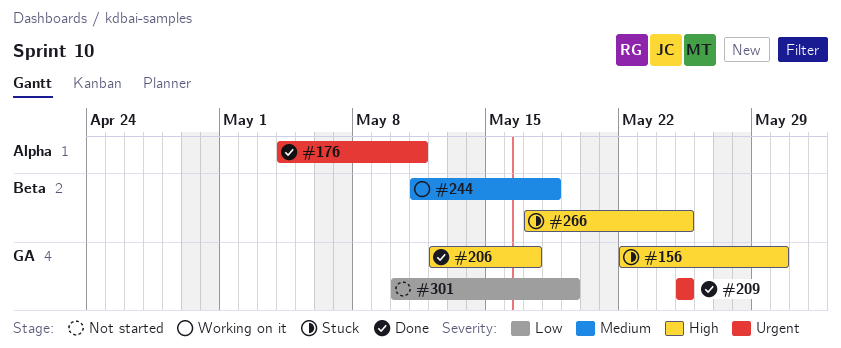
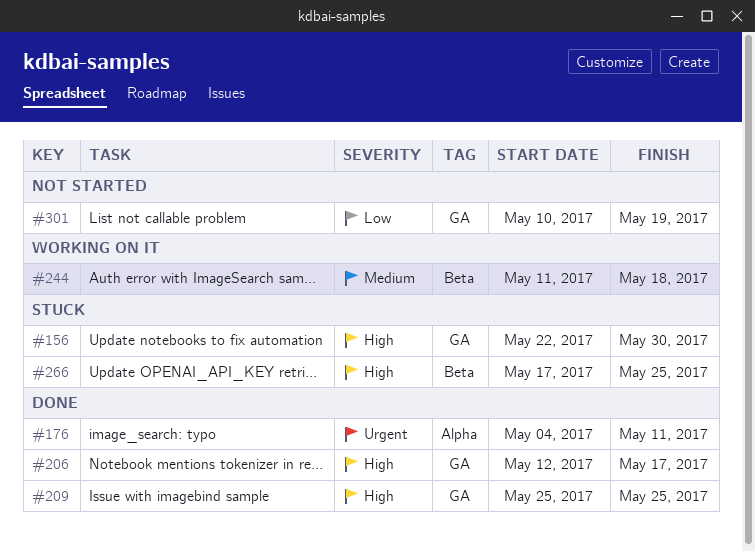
#209, priority: Urgent -> High

